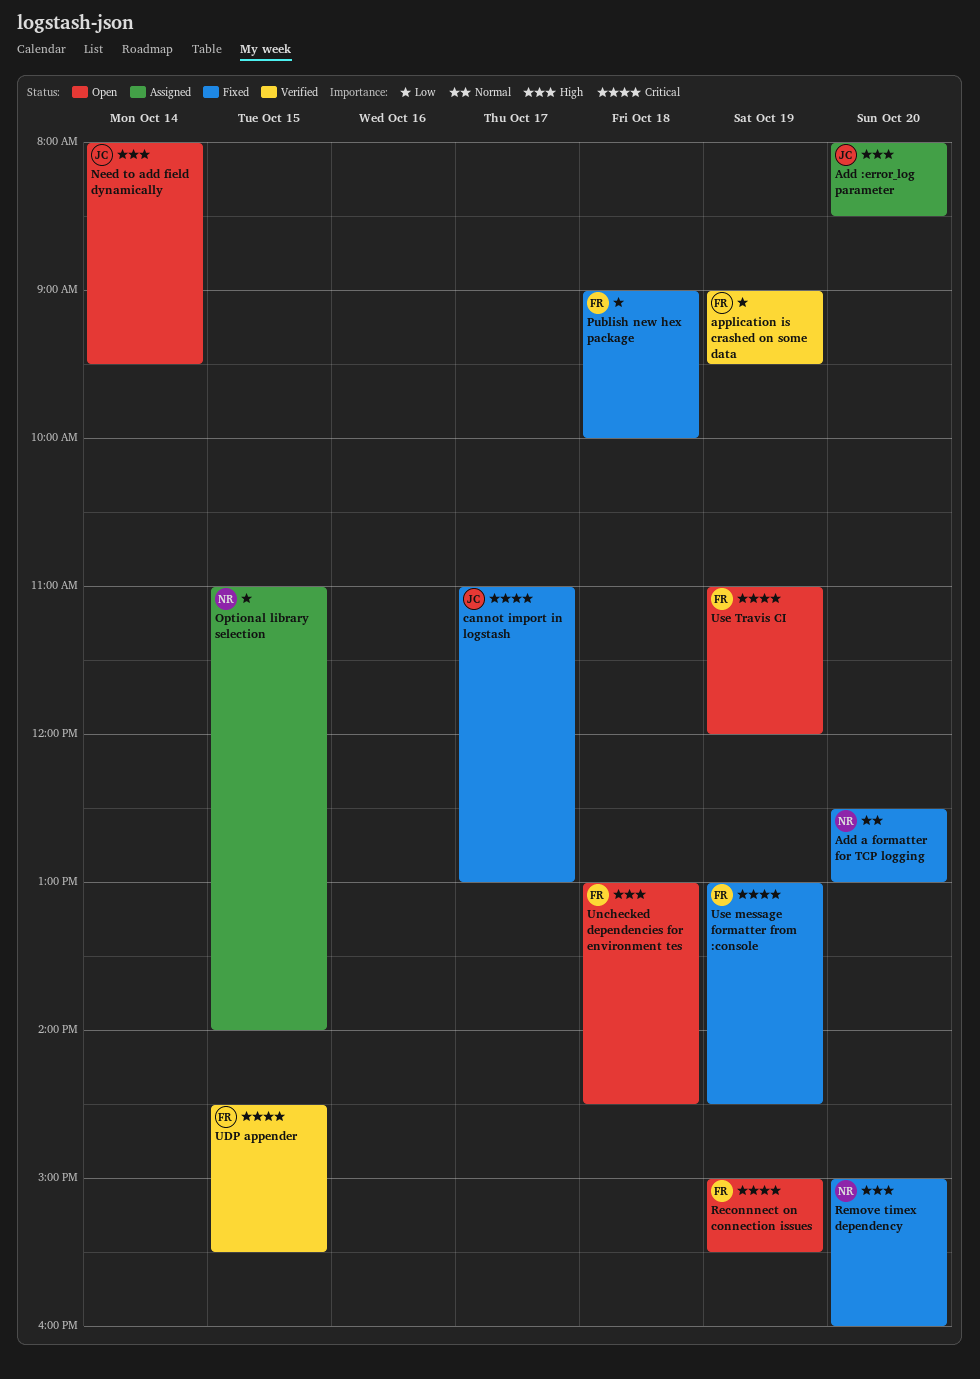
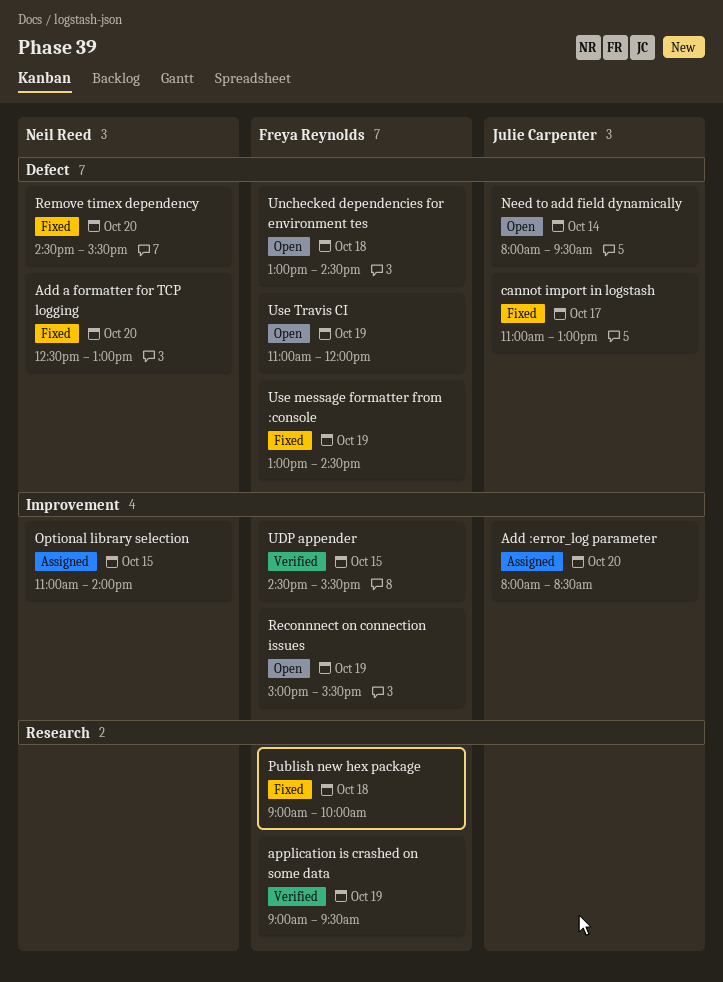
Remove timex dependency, begins: 15:00 -> 14:30
Remove timex dependency, ends: 16:00 -> 15:30

